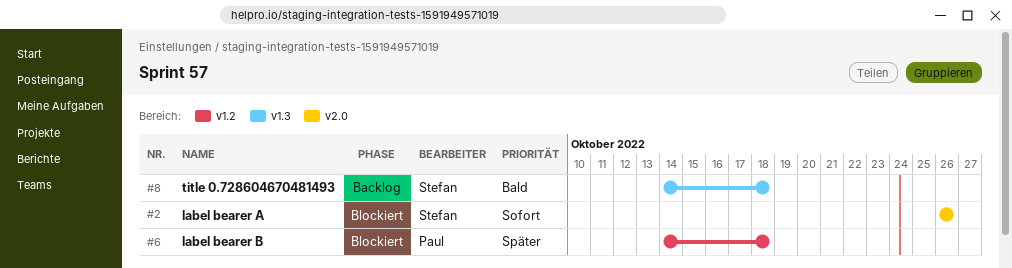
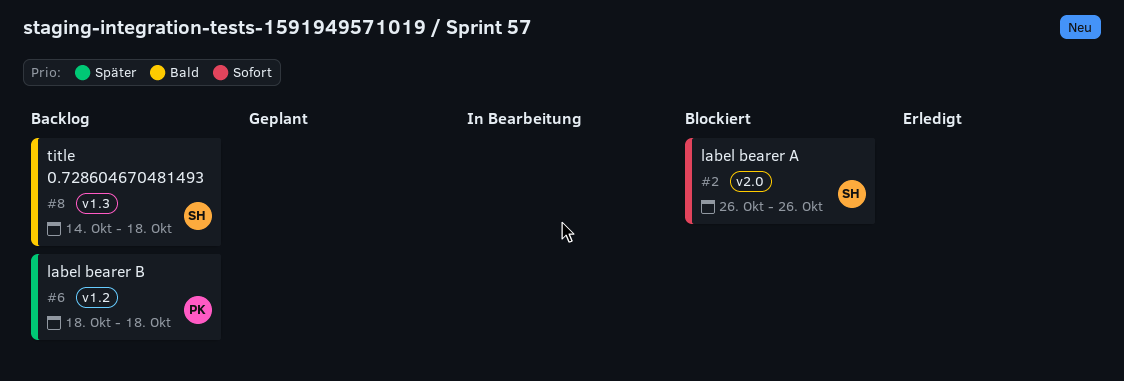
#6, status: Blockiert -> Backlog
#6, start: Oct 14 -> Oct 18

